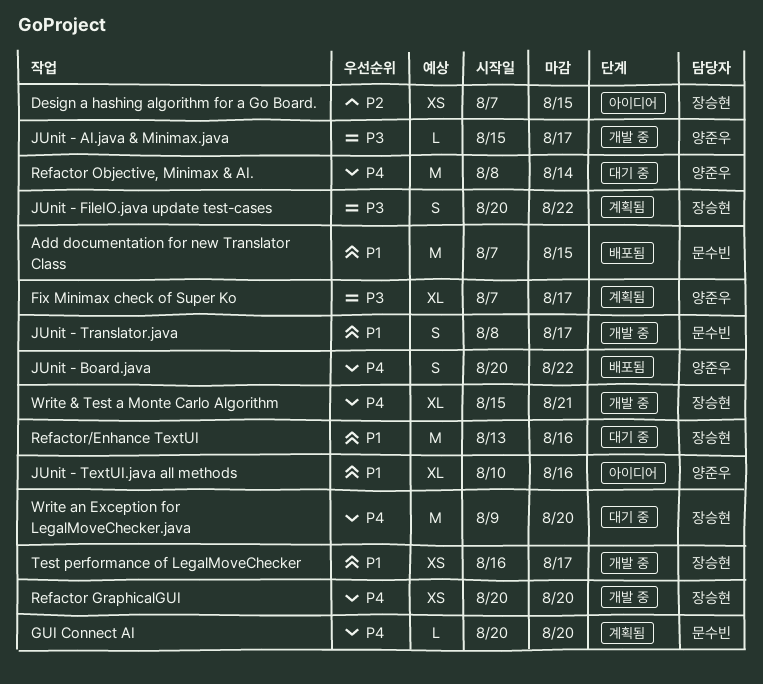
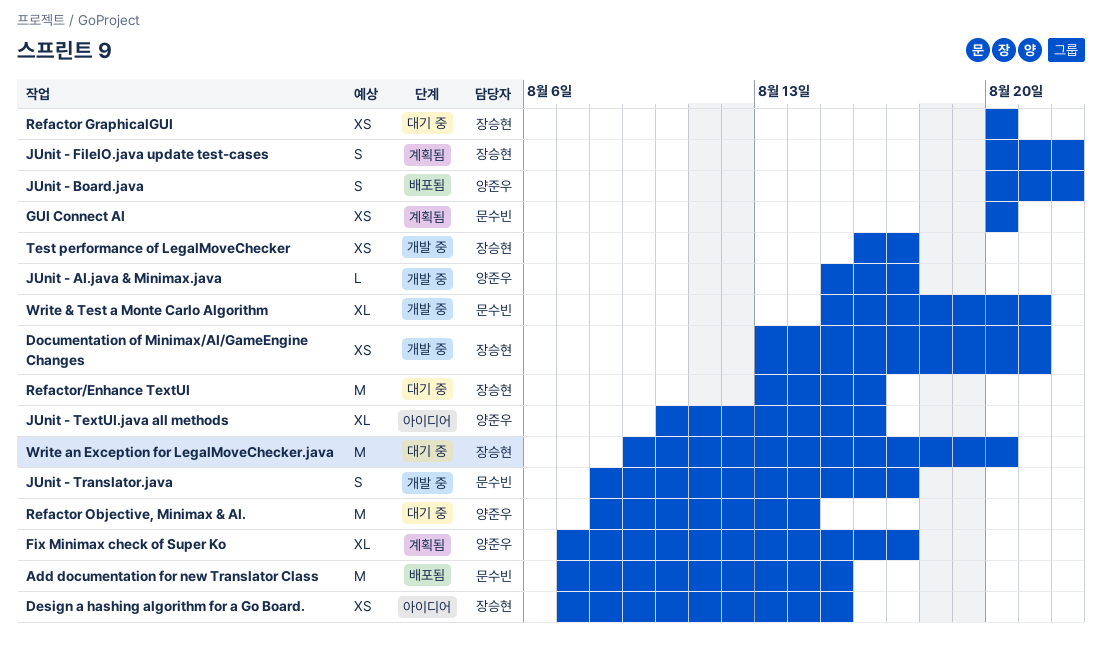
Documentation of Minimax/AI/GameEngine Changes: none -> present
GUI Connect AI, estimate: L -> XS
Refactor GraphicalGUI, status: 개발 중 -> 대기 중
Write & Test a Monte Carlo Algorithm, owner: 장승현 -> 문수빈

